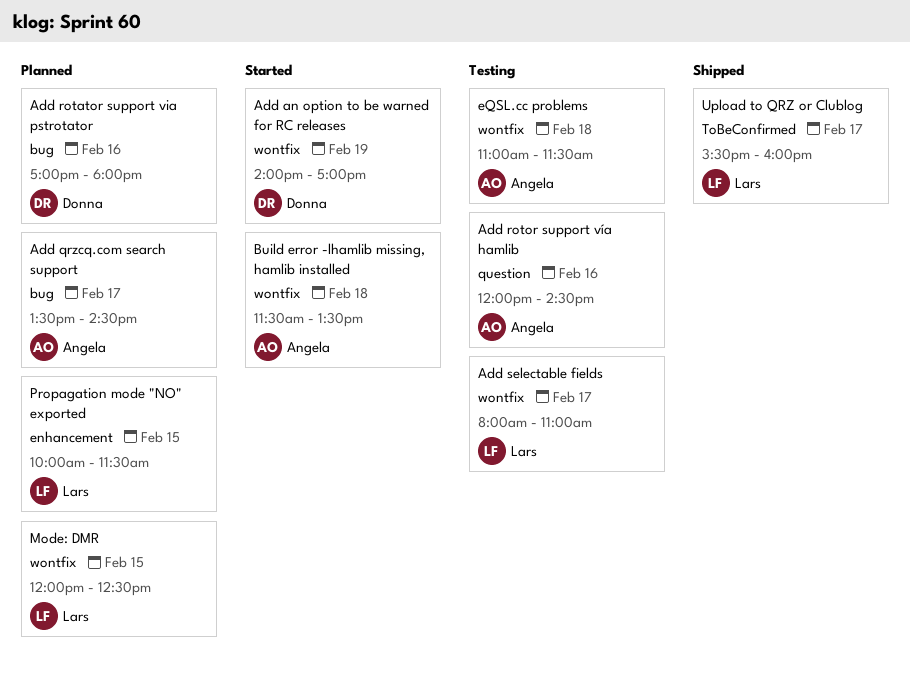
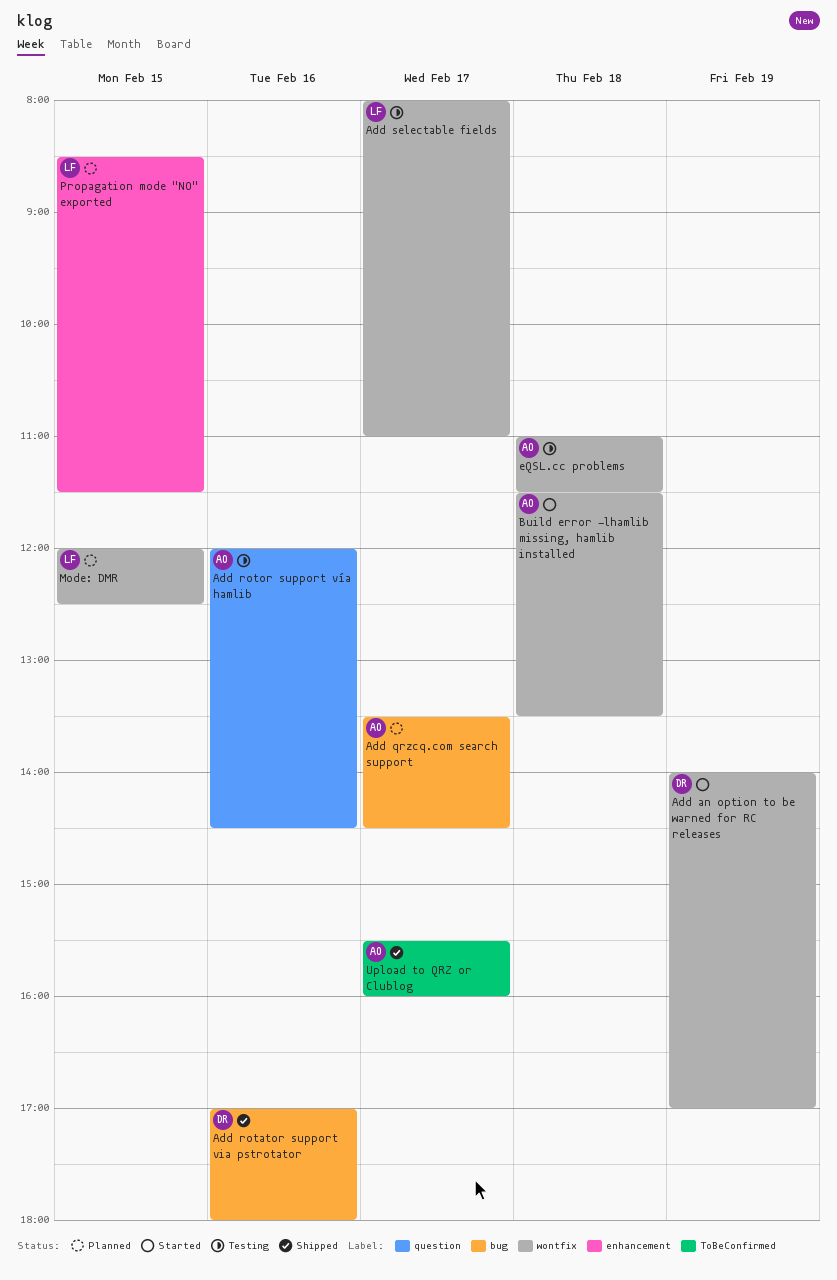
Add rotator support via pstrotator, status: Planned -> Shipped
Propagation mode "NO" exported, begins: 10:00 -> 08:30
Upload to QRZ or Clublog, owner: Lars -> Angela

